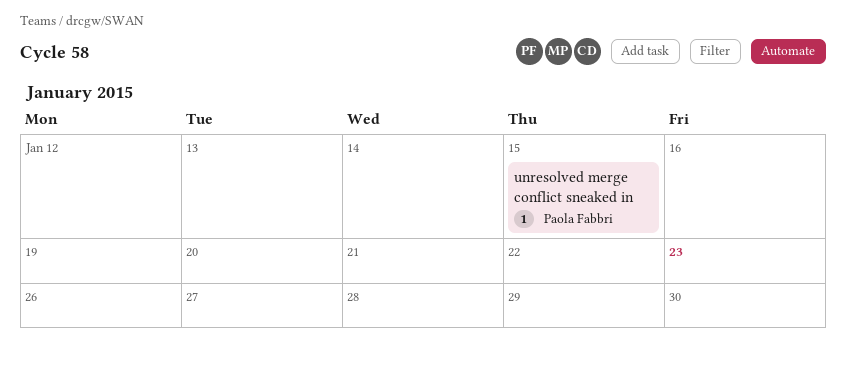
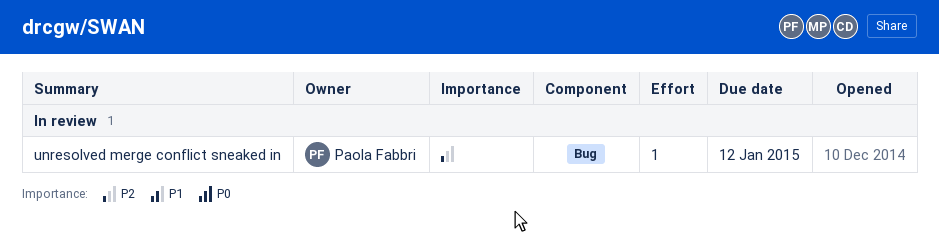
unresolved merge conflict sneaked in, due: Jan 15 -> Jan 12

